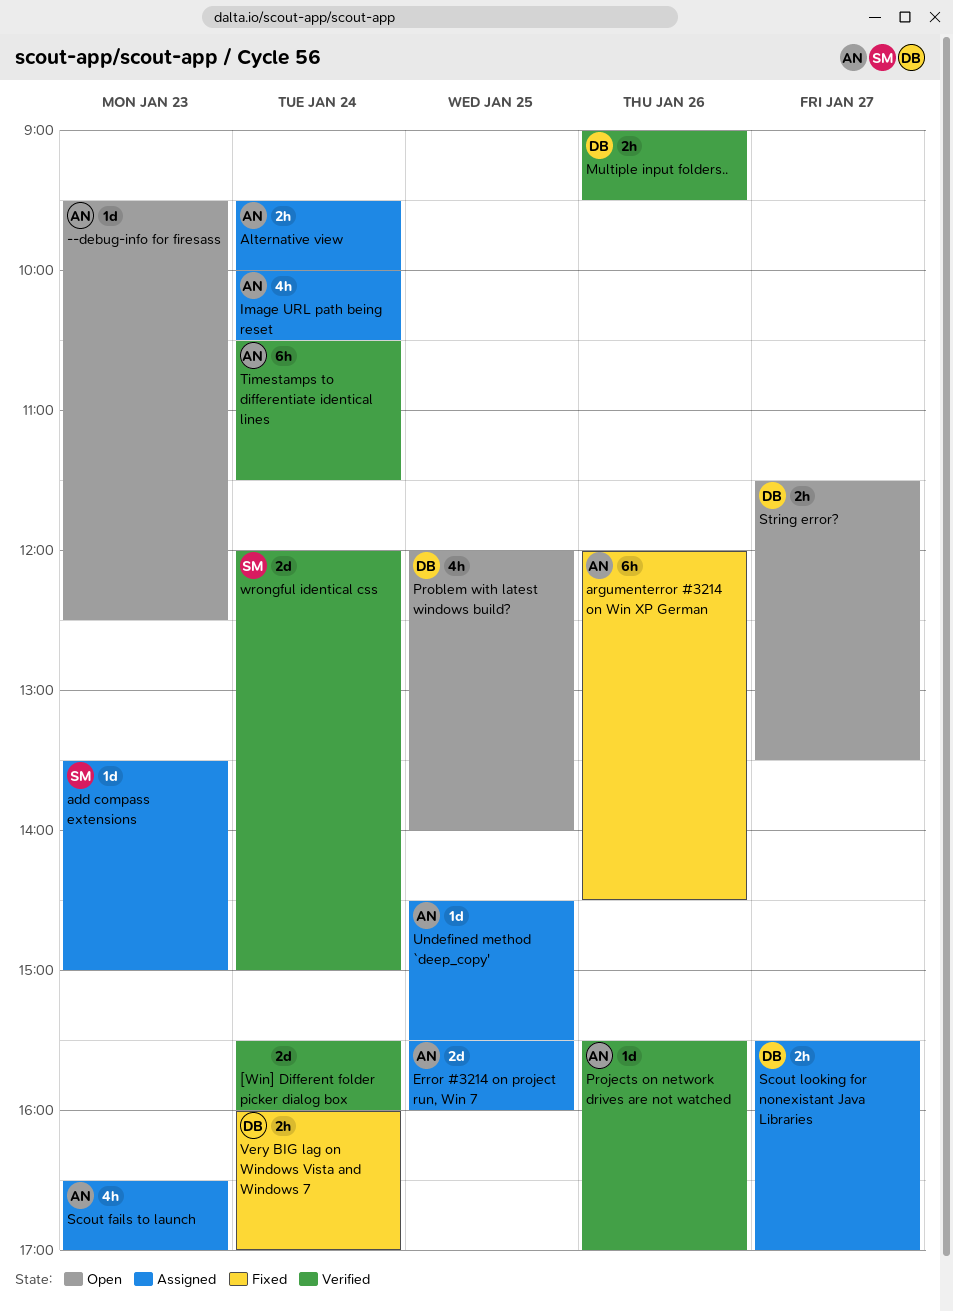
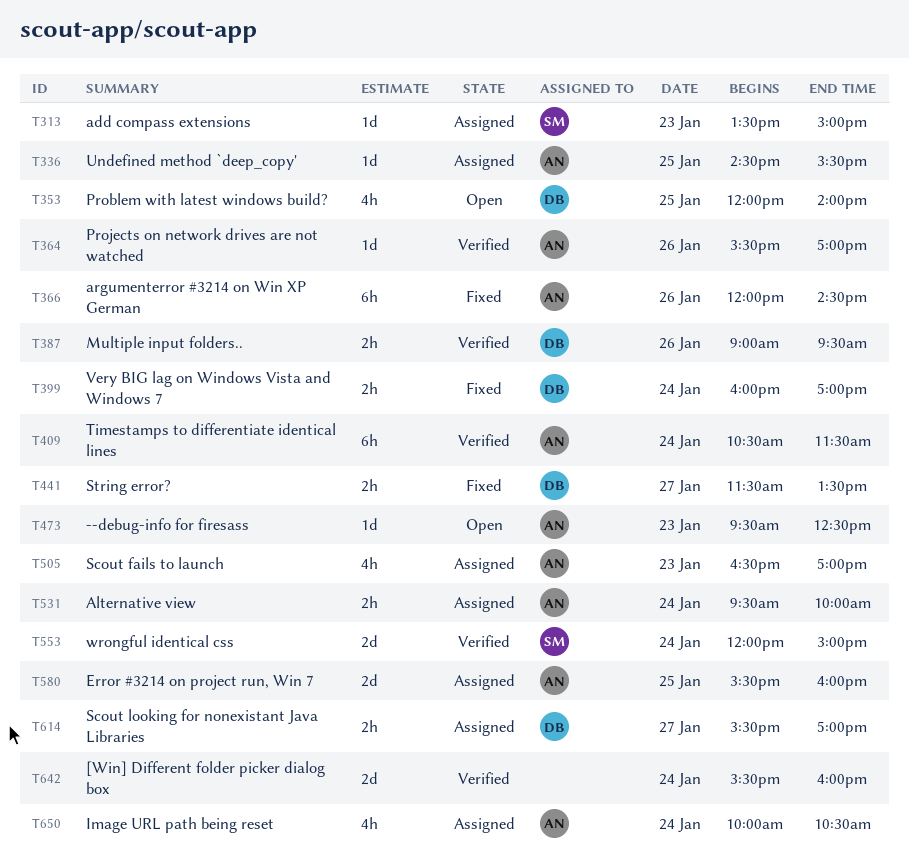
String error?, status: Open -> Fixed

